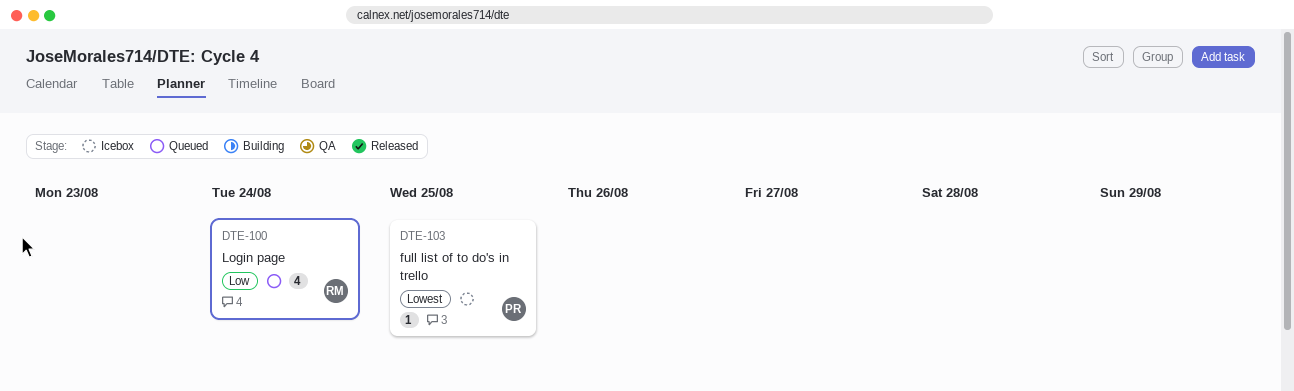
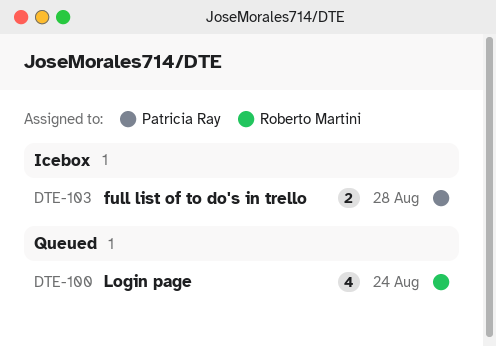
DTE-103, estimate: 1 -> 2
DTE-103, day: Aug 25 -> Aug 28

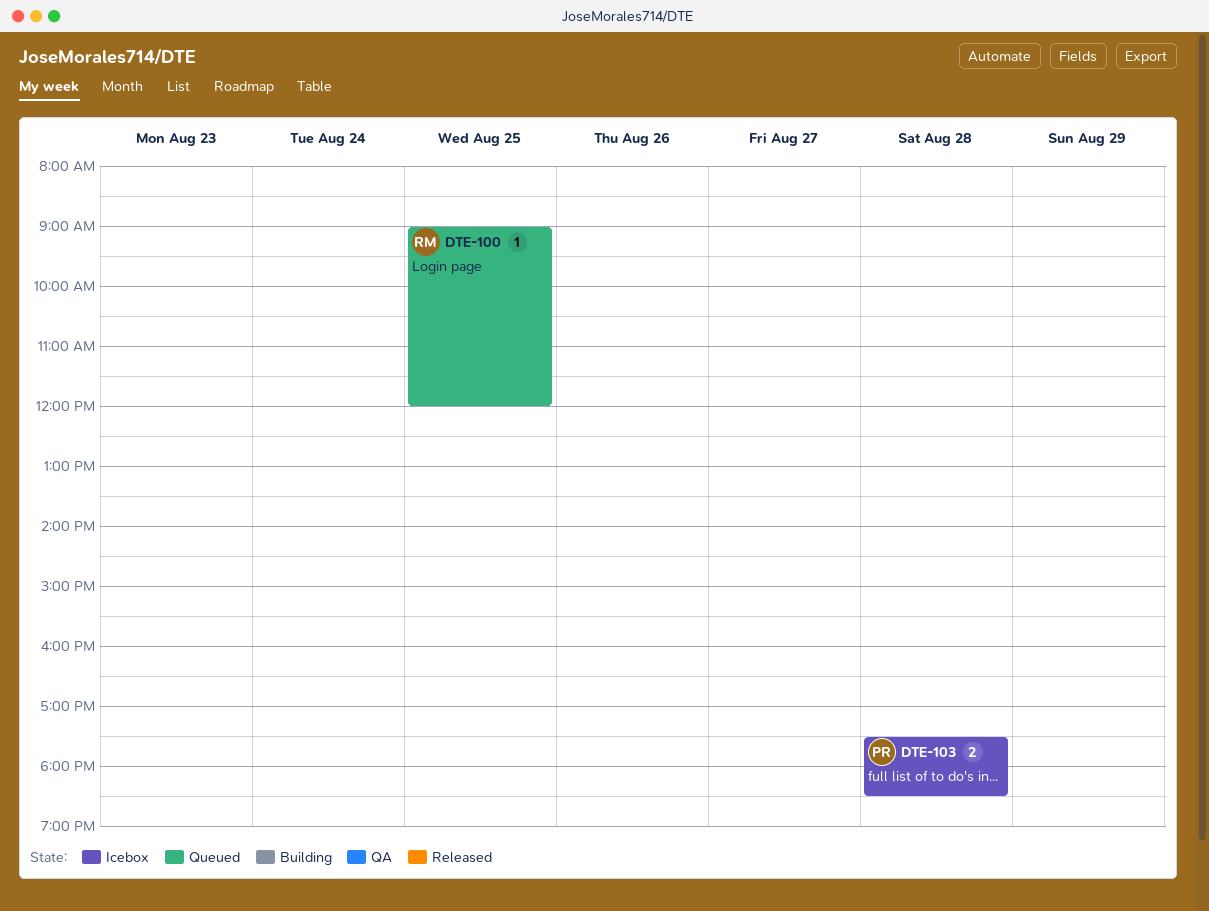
DTE-100, estimate: 4 -> 1
DTE-100, day: Aug 24 -> Aug 25

